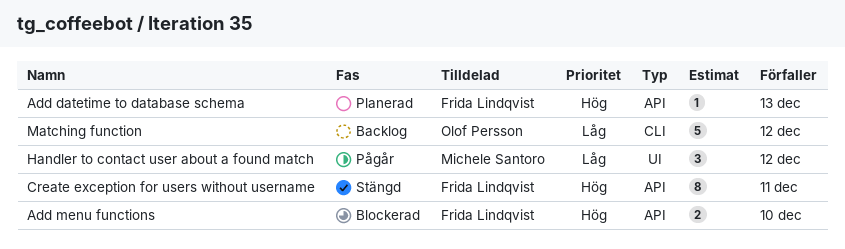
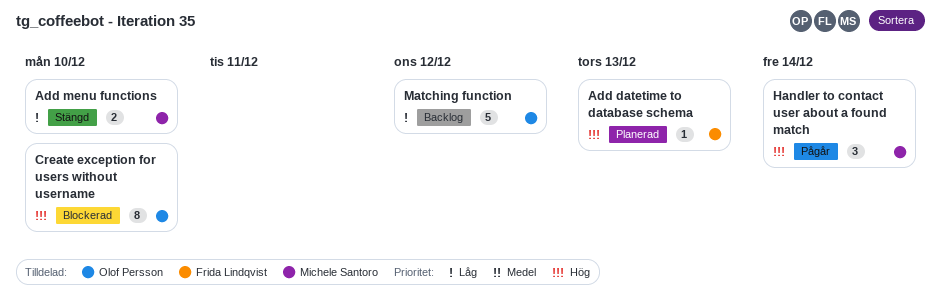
Add menu functions, status: Blockerad -> Stängd
Add menu functions, owner: Frida Lindqvist -> Michele Santoro
Add menu functions, priority: Hög -> Låg
Create exception for users without username, status: Stängd -> Blockerad
Create exception for users without username, owner: Frida Lindqvist -> Olof Persson
Create exception for users without username, due: Dec 11 -> Dec 10
Handler to contact user about a found match, priority: Låg -> Hög
Handler to contact user about a found match, due: Dec 12 -> Dec 14

